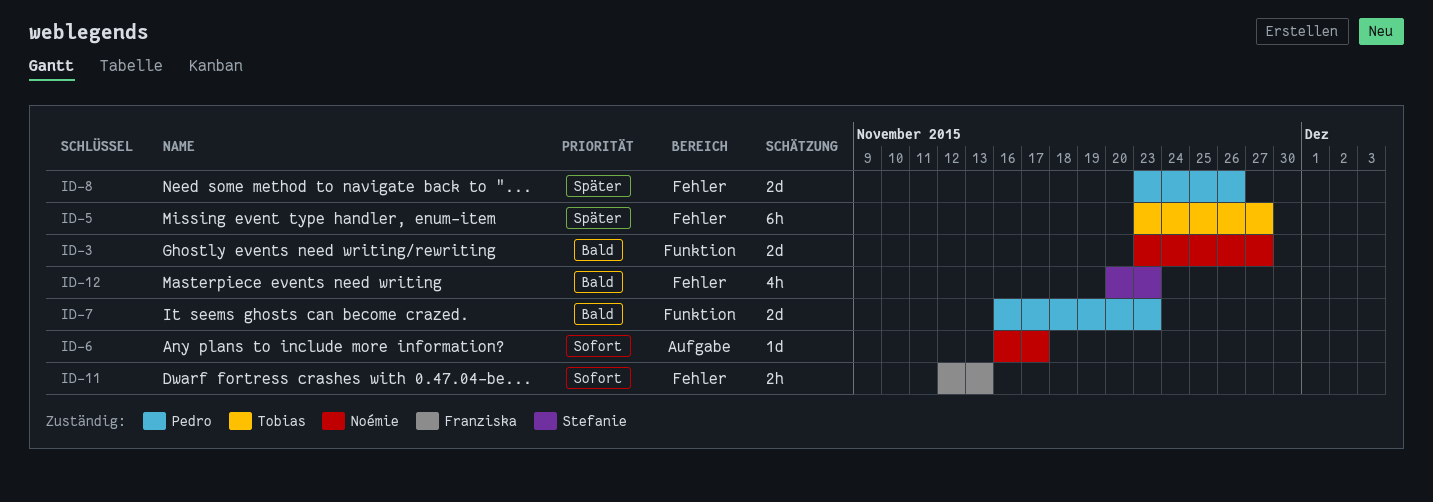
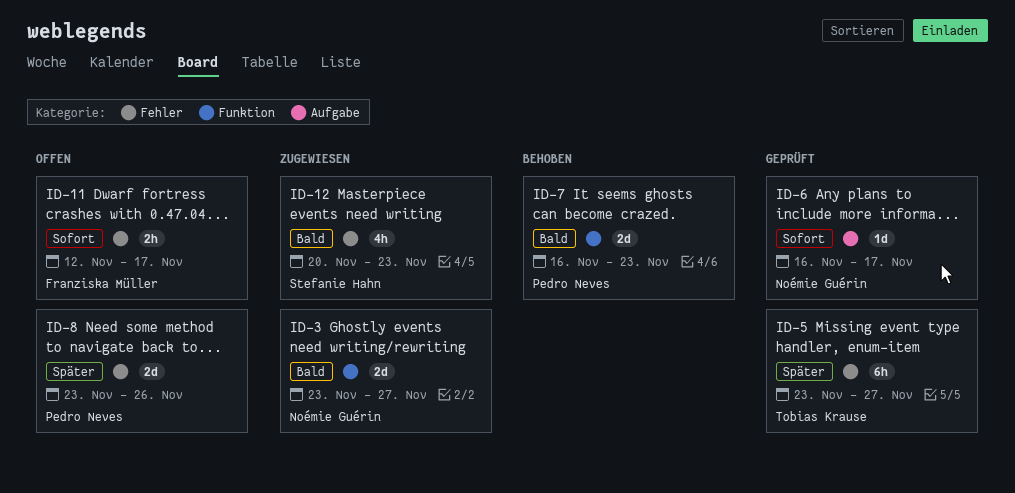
ID-11, due: Nov 13 -> Nov 17

